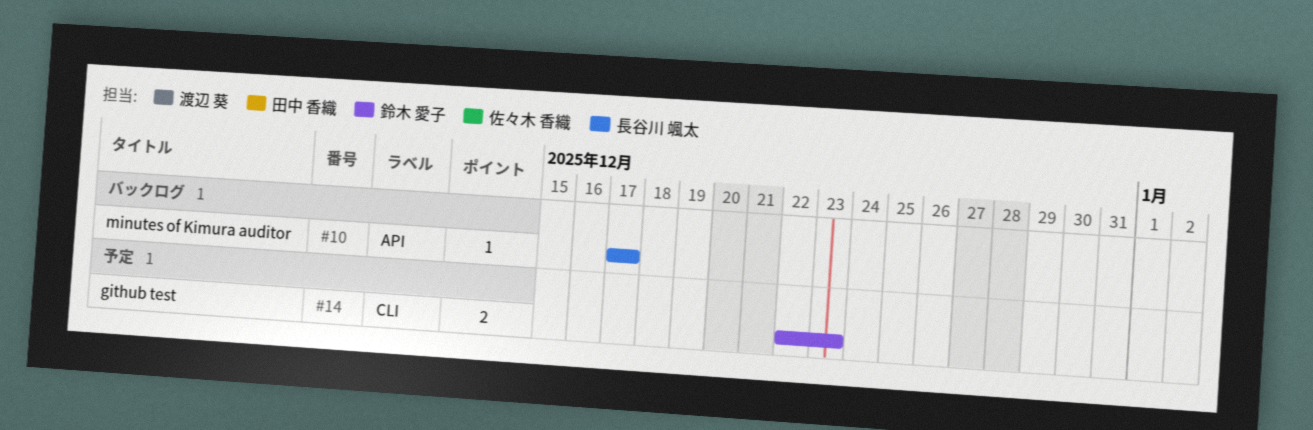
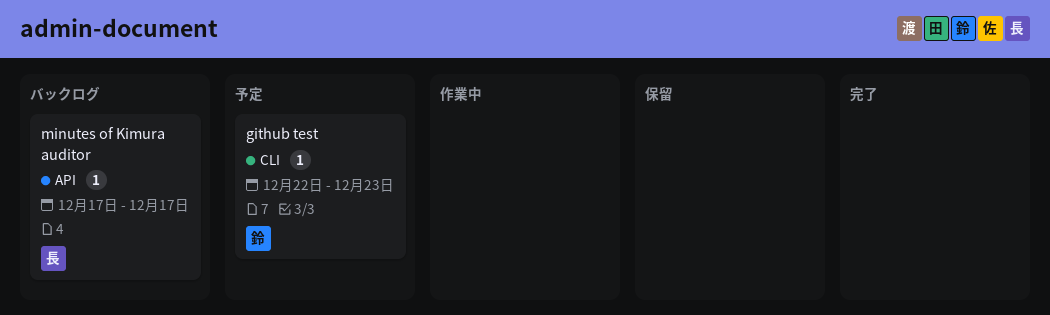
github test, estimate: 2 -> 1

